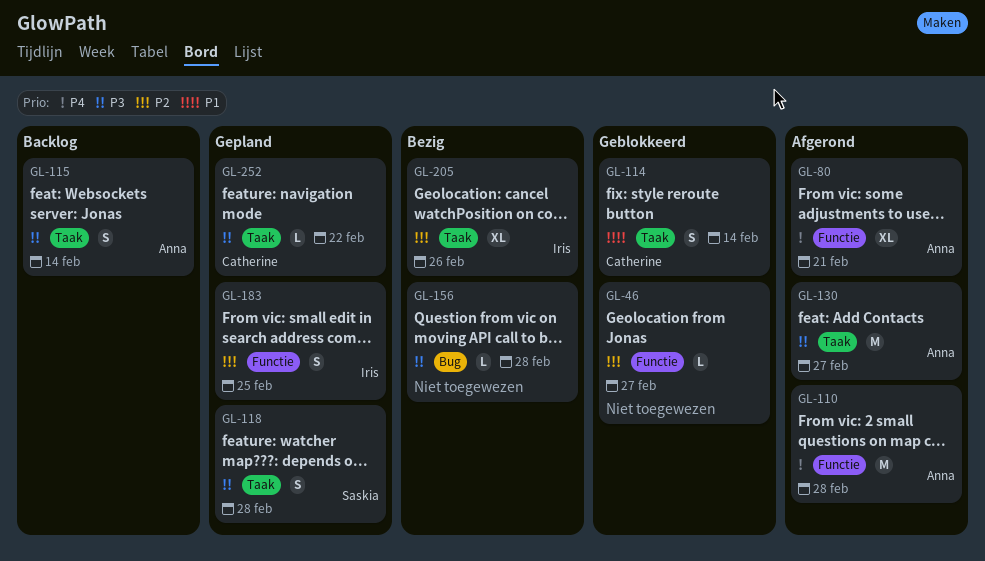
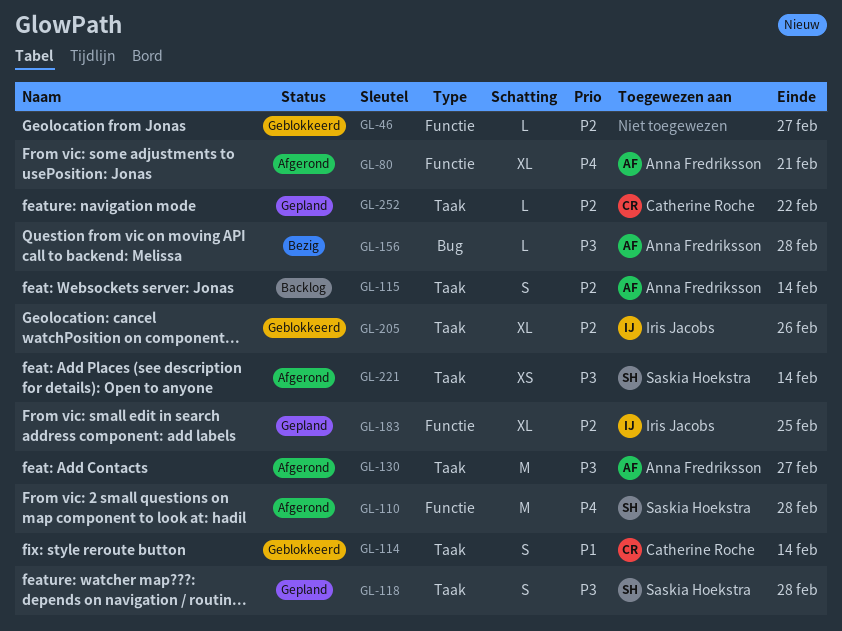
GL-110, owner: Anna Fredriksson -> Saskia Hoekstra
GL-115, priority: P3 -> P2
GL-156, owner: none -> Anna Fredriksson
GL-183, estimate: S -> XL
GL-205, status: Bezig -> Geblokkeerd
GL-221: none -> present
GL-252, priority: P3 -> P2

